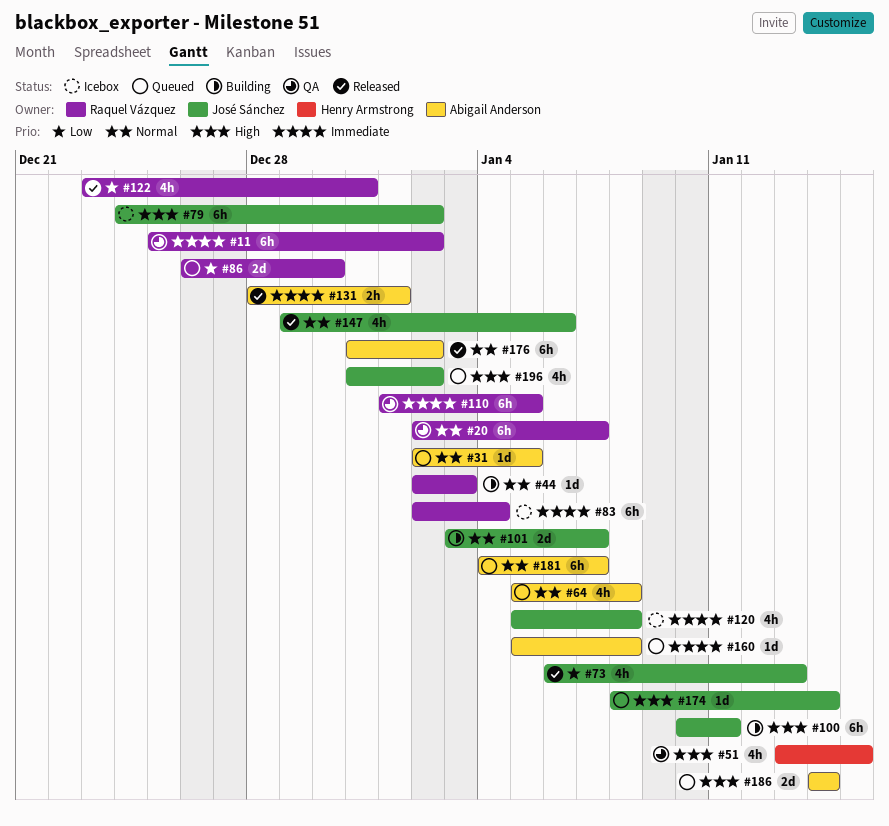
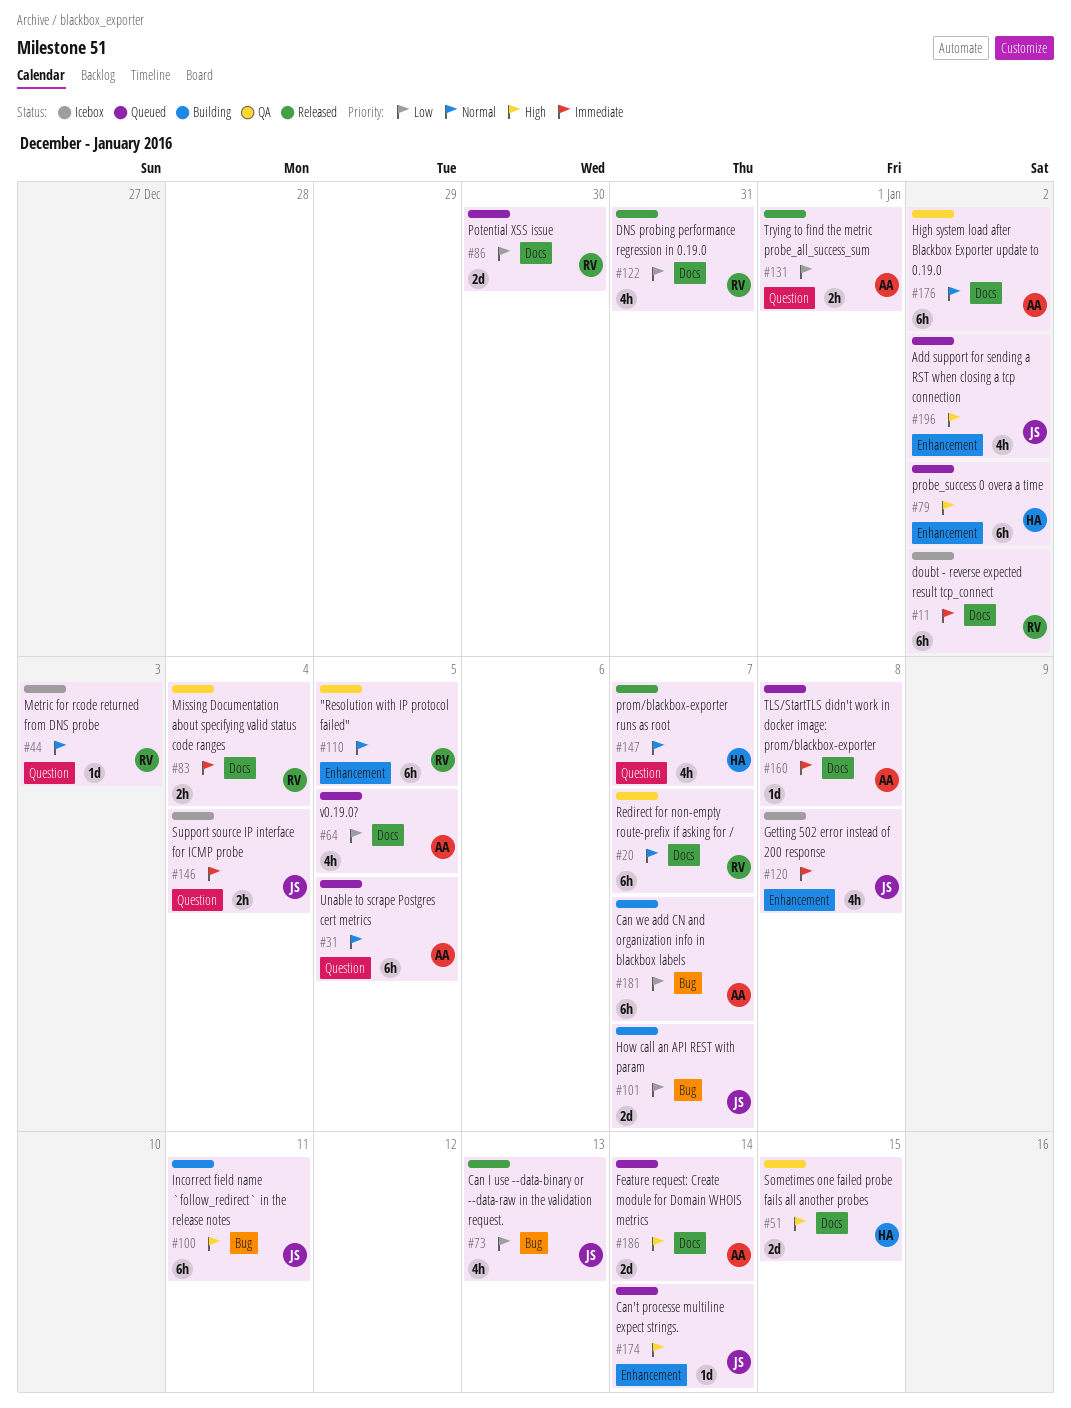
#11, status: QA -> Icebox
#31, estimate: 1d -> 6h
#44, status: Building -> Icebox
#51, estimate: 4h -> 2d
#64, priority: Normal -> Low
#64, due: Jan 8 -> Jan 5
#79, status: Icebox -> Queued
#79, owner: José Sánchez -> Henry Armstrong
#83, status: Icebox -> QA
#83, estimate: 6h -> 2h
#101, priority: Normal -> Low
#110, priority: Immediate -> Normal
#131, priority: Immediate -> Low
#146: none -> present
#147, owner: José Sánchez -> Henry Armstrong
#147, due: Jan 6 -> Jan 7
#176, status: Released -> QA
#181, status: Queued -> Building
#181, priority: Normal -> Low

